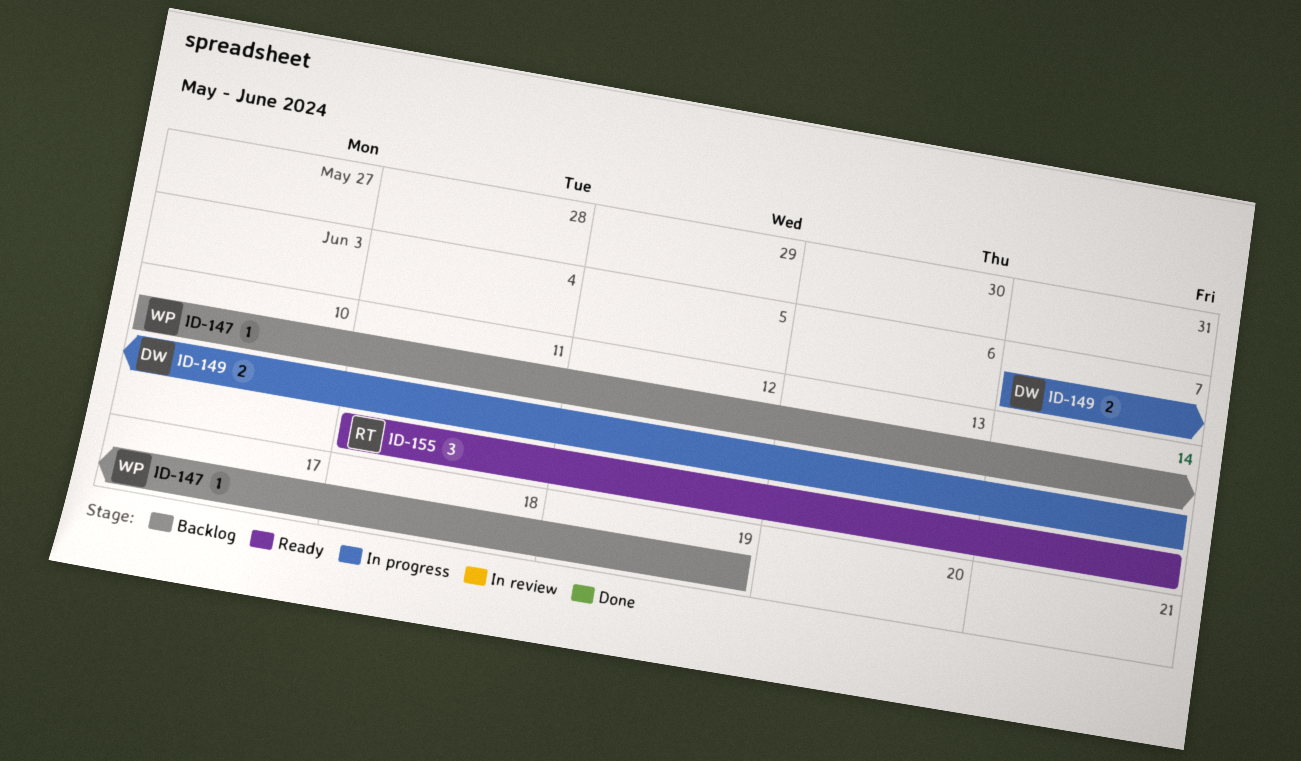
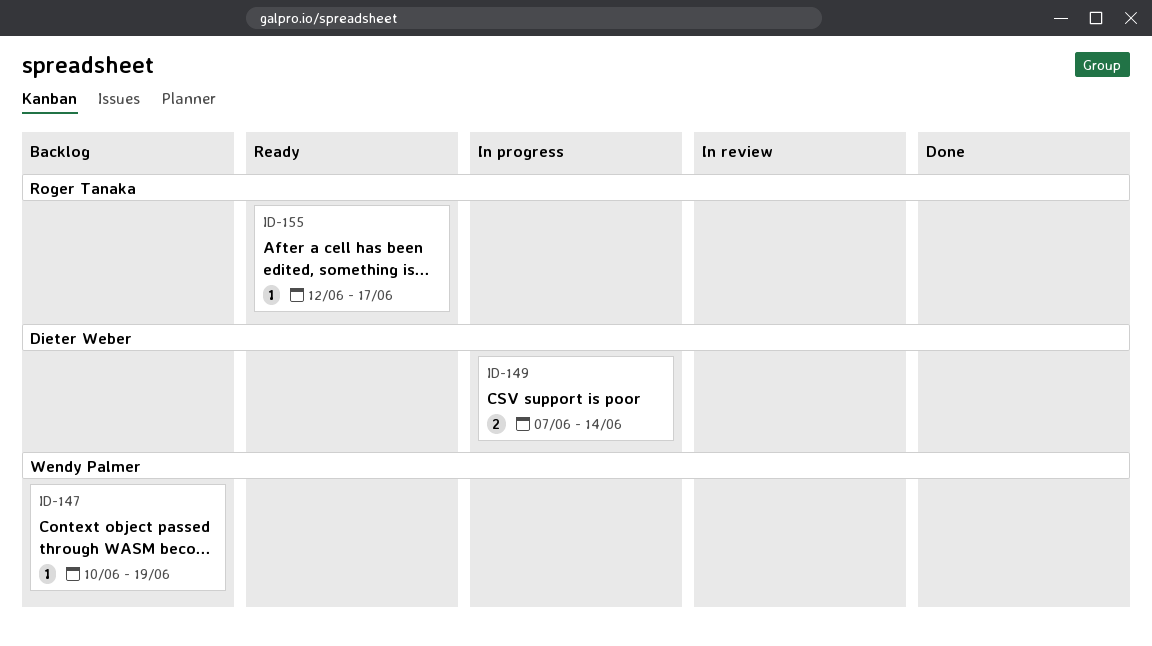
ID-155, estimate: 3 -> 1
ID-155, start: Jun 11 -> Jun 12
ID-155, due: Jun 14 -> Jun 17

